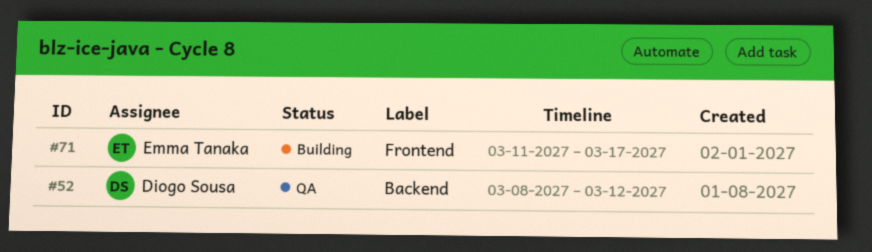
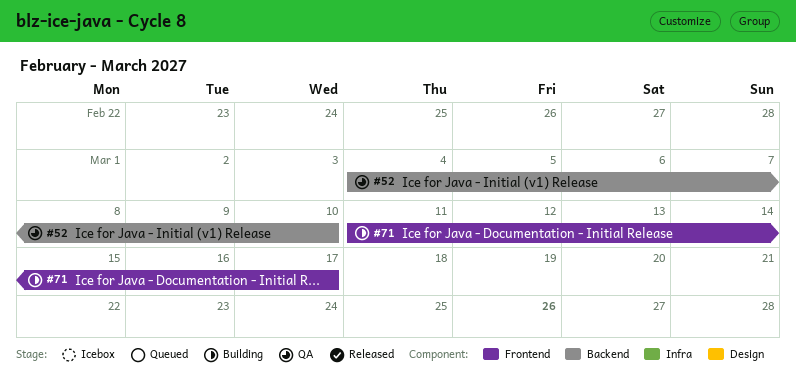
#52, start: Mar 8 -> Mar 4
#52, due: Mar 12 -> Mar 10

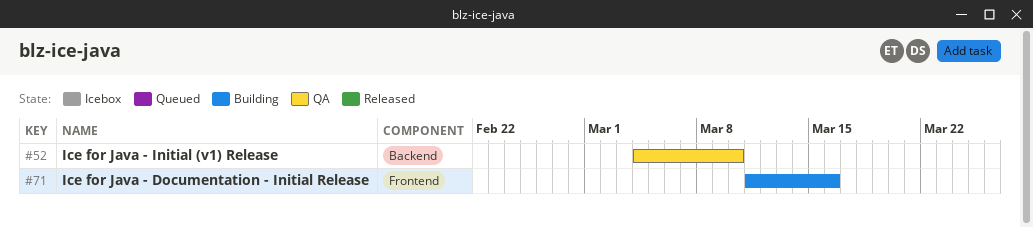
#71, due: Mar 17 -> Mar 16

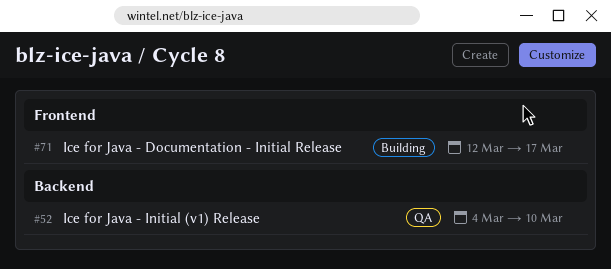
#71, start: Mar 11 -> Mar 12
#71, due: Mar 16 -> Mar 17

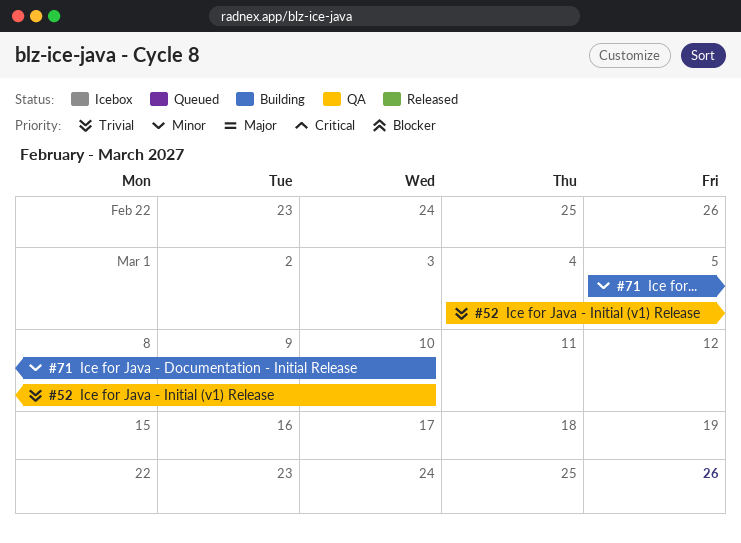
#71, start: Mar 12 -> Mar 5
#71, due: Mar 17 -> Mar 10

